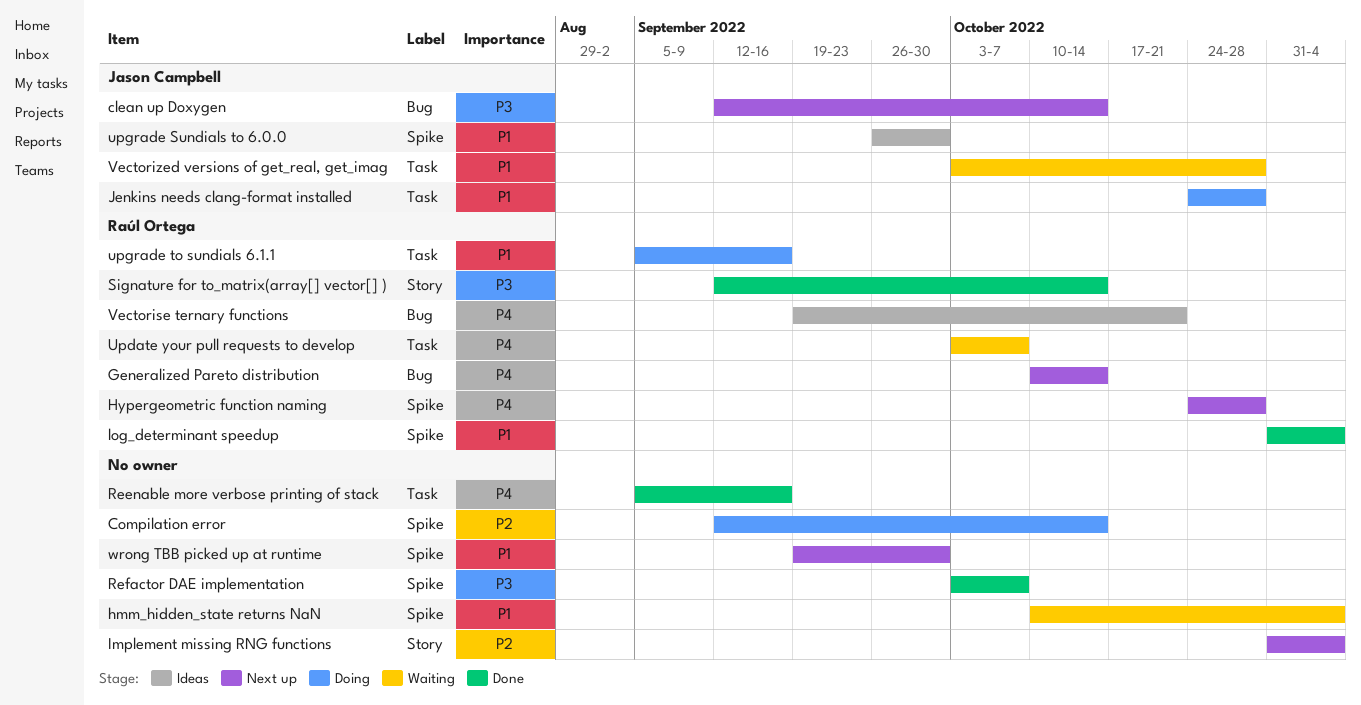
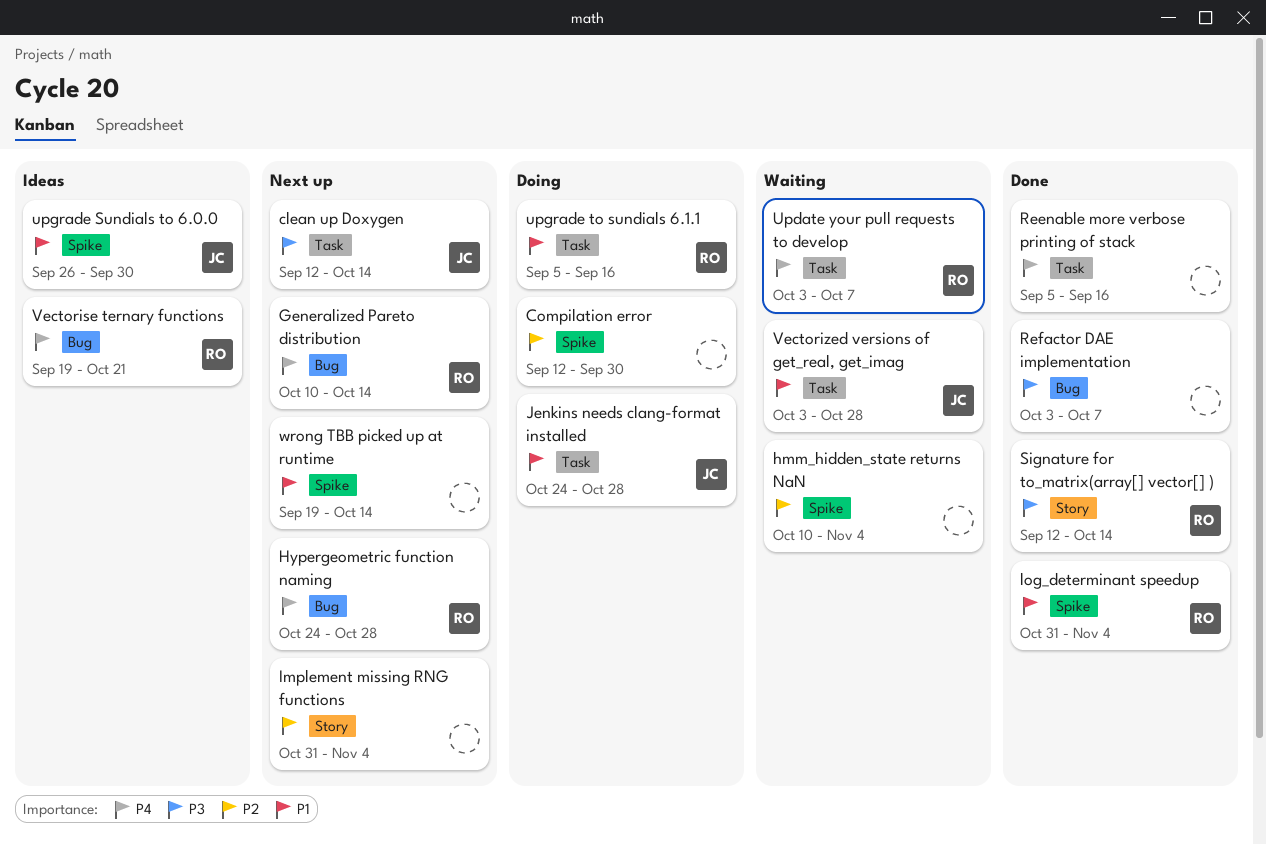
clean up Doxygen, label: Bug -> Task
Compilation error, due: Oct 14 -> Sep 30
hmm_hidden_state returns NaN, priority: P1 -> P2
Hypergeometric function naming, label: Spike -> Bug
Refactor DAE implementation, label: Spike -> Bug
wrong TBB picked up at runtime, due: Sep 30 -> Oct 14

